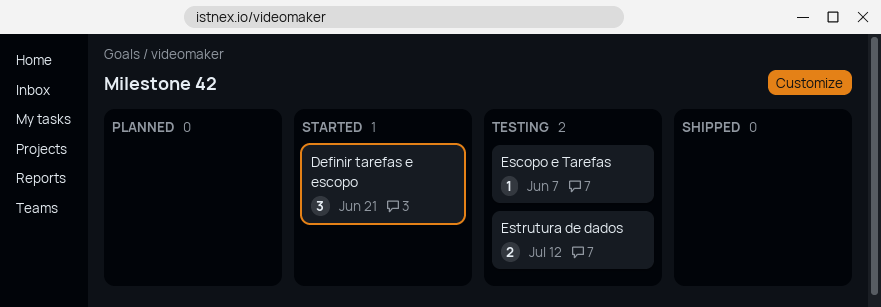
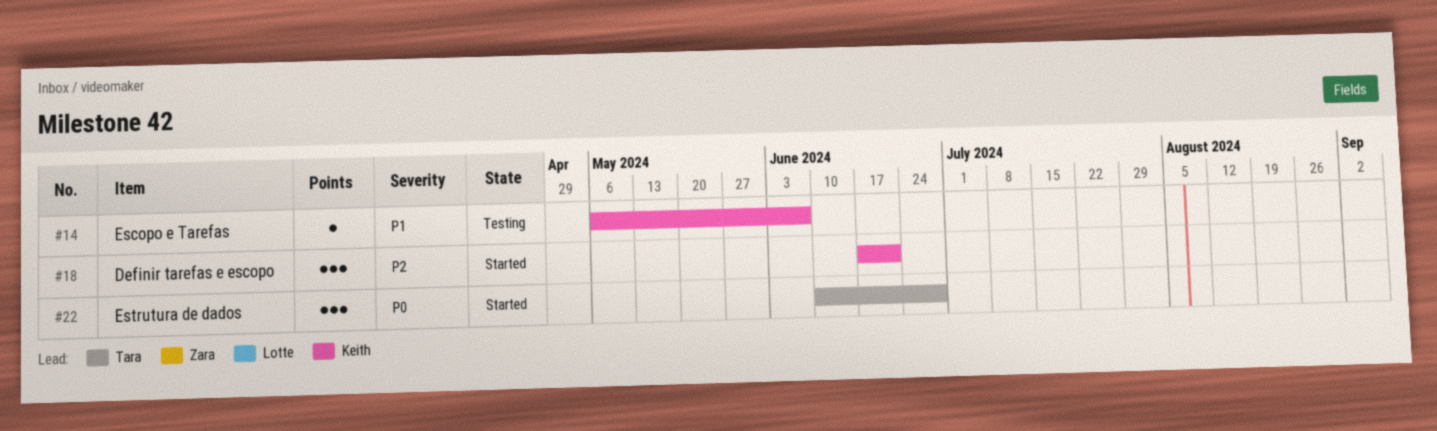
Estrutura de dados, status: Testing -> Started
Estrutura de dados, estimate: 2 -> 3
Estrutura de dados, due: Jul 12 -> Jun 28

